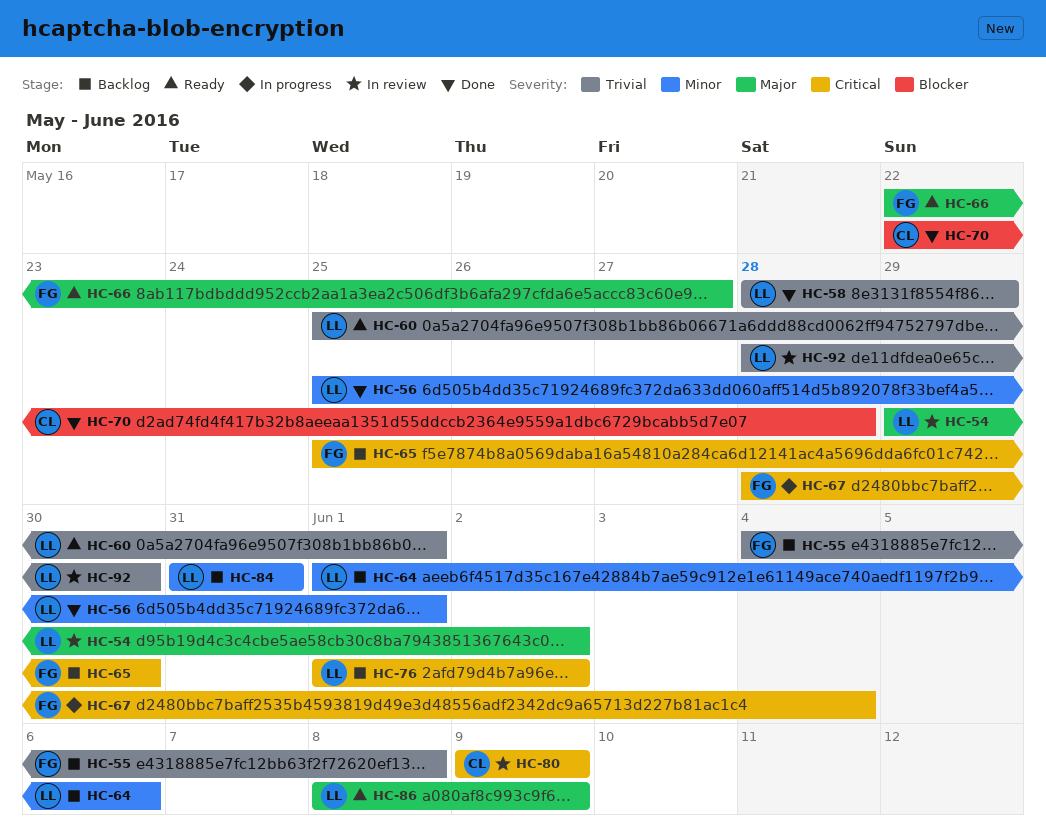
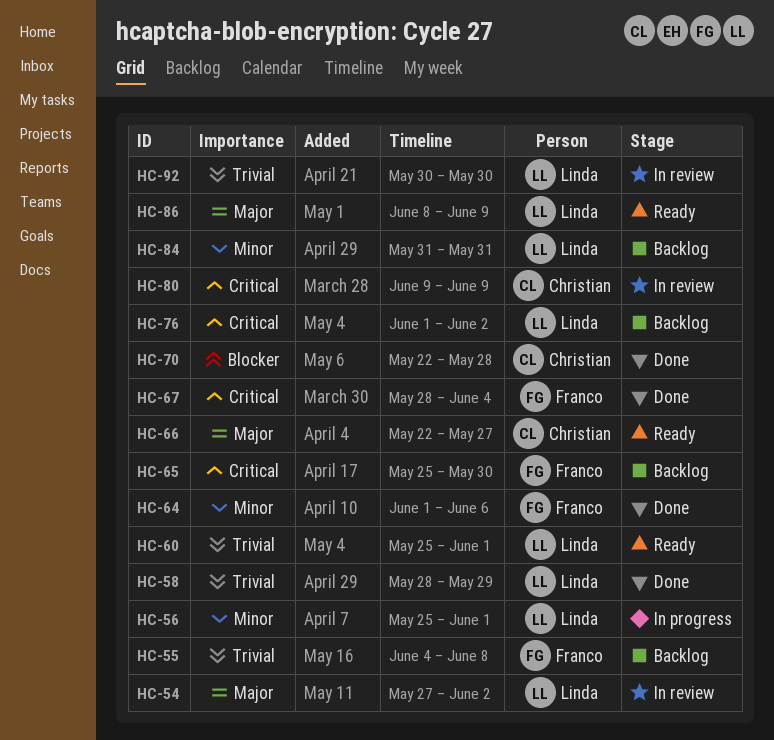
HC-54, start: May 29 -> May 27
HC-56, status: Done -> In progress
HC-64, status: Backlog -> Done
HC-64, owner: Linda -> Franco
HC-66, owner: Franco -> Christian
HC-67, status: In progress -> Done
HC-92, start: May 28 -> May 30

